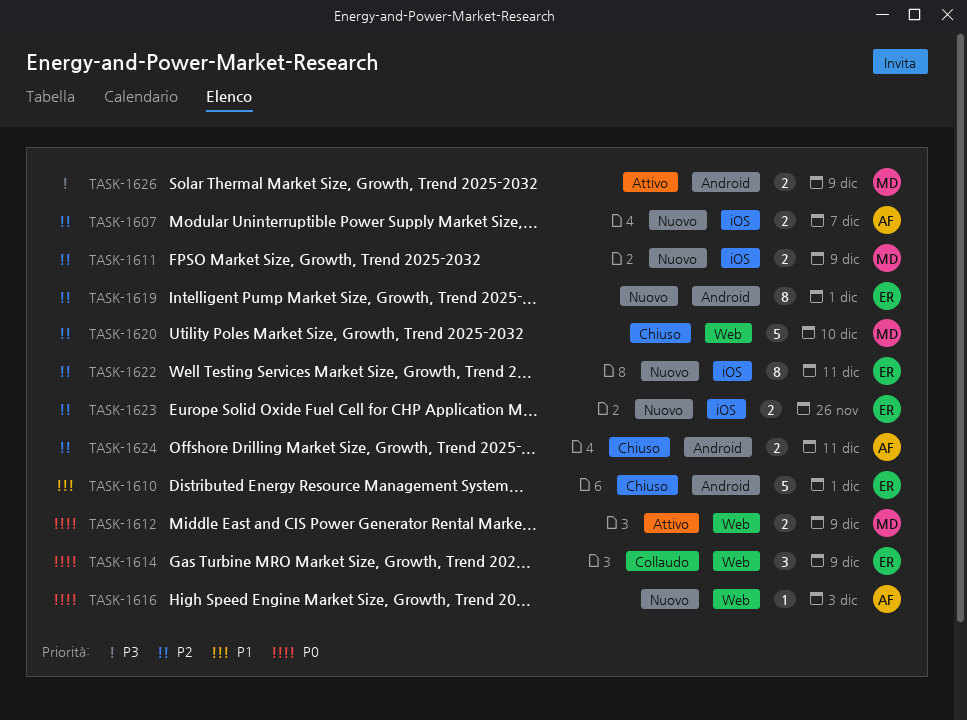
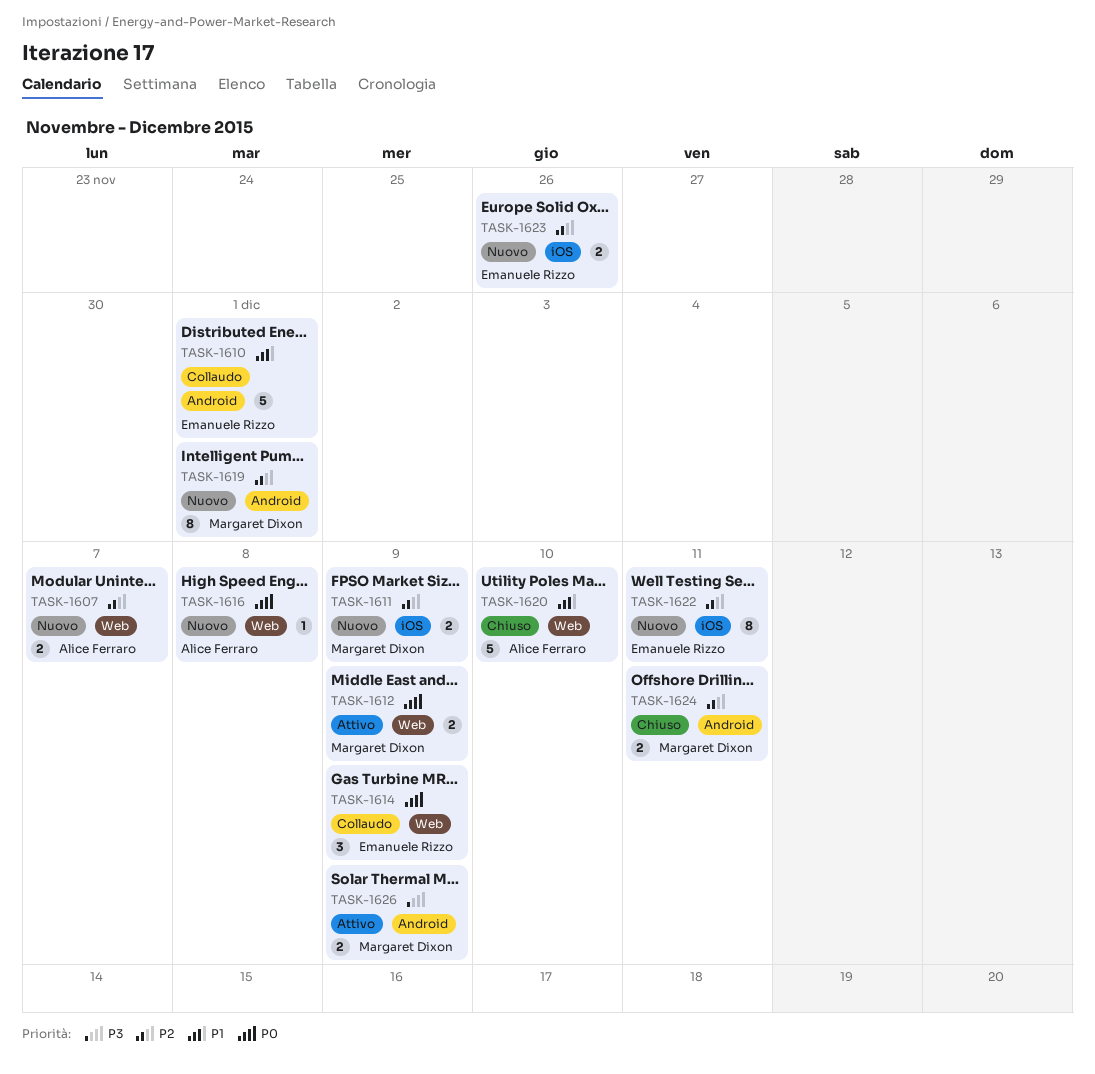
TASK-1607, label: iOS -> Web
TASK-1610, status: Chiuso -> Collaudo
TASK-1616, due: Dec 3 -> Dec 8
TASK-1619, owner: Emanuele Rizzo -> Margaret Dixon
TASK-1620, owner: Margaret Dixon -> Alice Ferraro
TASK-1620, priority: P2 -> P1
TASK-1624, owner: Alice Ferraro -> Margaret Dixon

